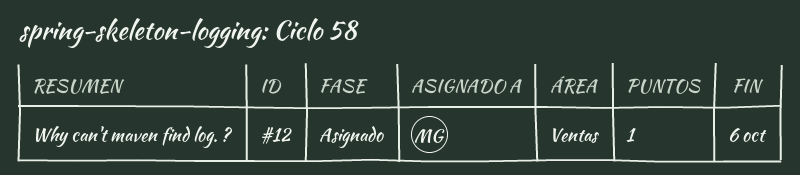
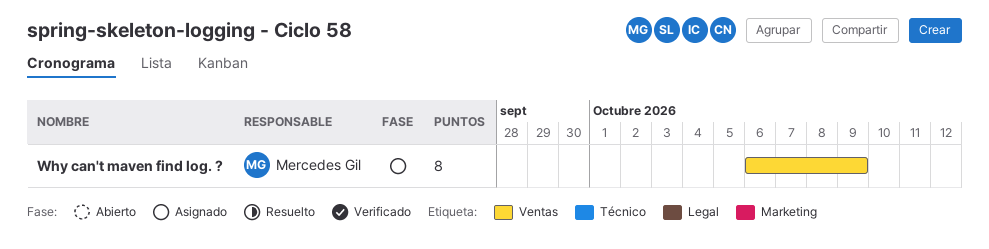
Why can't maven find log. ?, estimate: 1 -> 8
Why can't maven find log. ?, due: Oct 6 -> Oct 9

